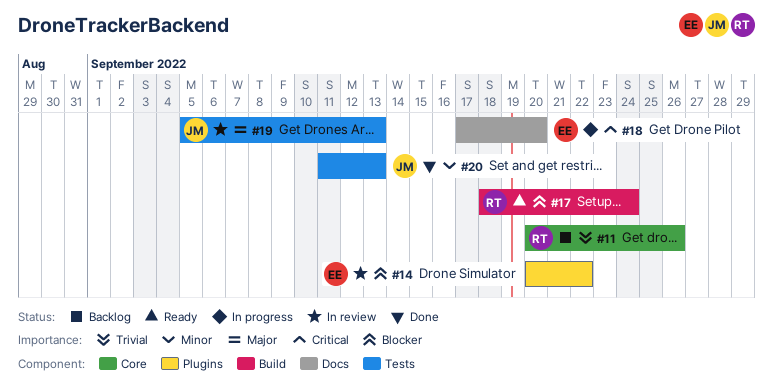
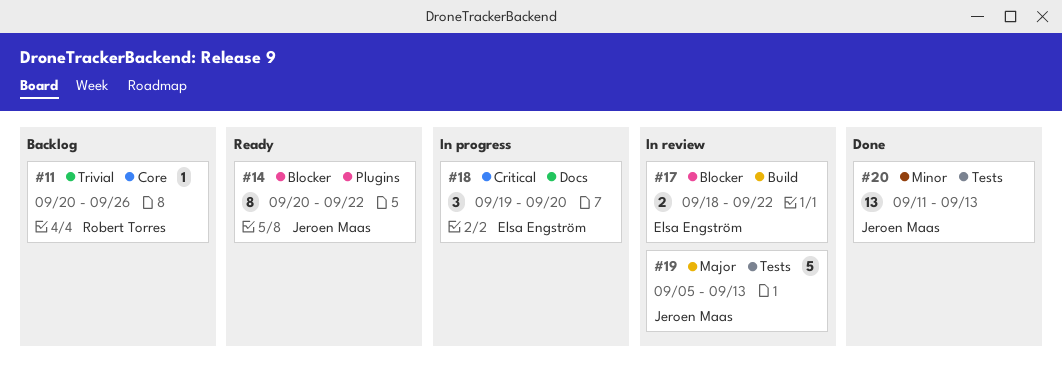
#14, status: In review -> Ready
#14, owner: Elsa Engström -> Jeroen Maas
#17, status: Ready -> In review
#17, owner: Robert Torres -> Elsa Engström
#17, due: Sep 24 -> Sep 22
#18, start: Sep 17 -> Sep 19

